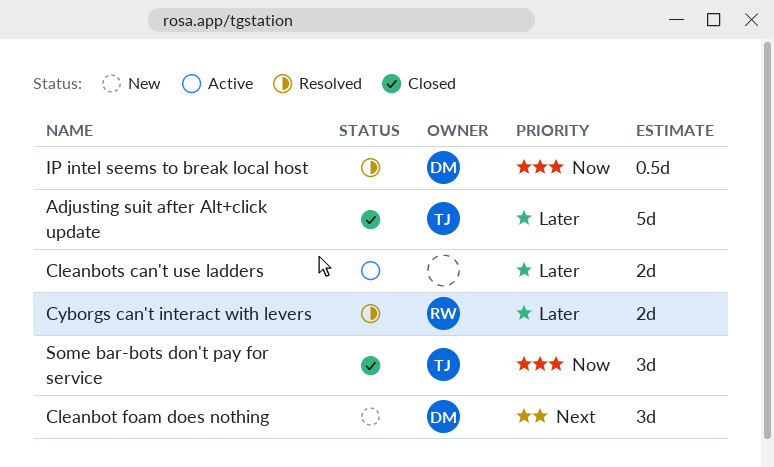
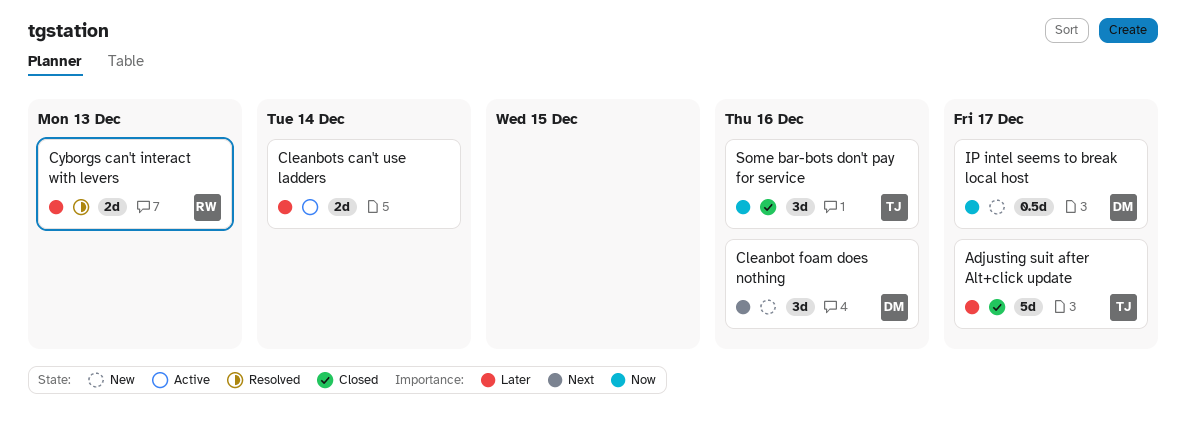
IP intel seems to break local host, status: Resolved -> New

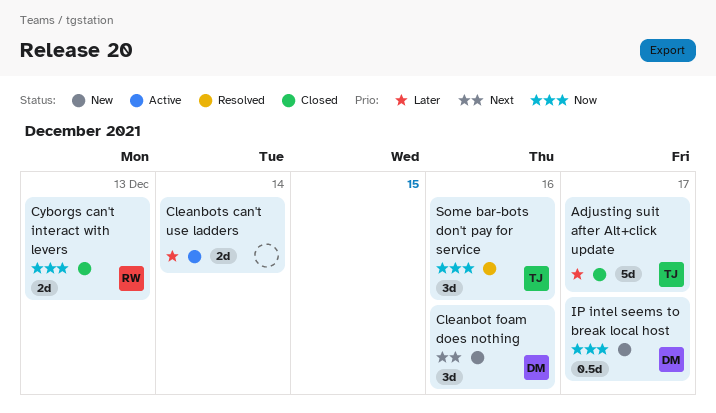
Cyborgs can't interact with levers, status: Resolved -> Closed
Cyborgs can't interact with levers, priority: Later -> Now
Some bar-bots don't pay for service, status: Closed -> Resolved

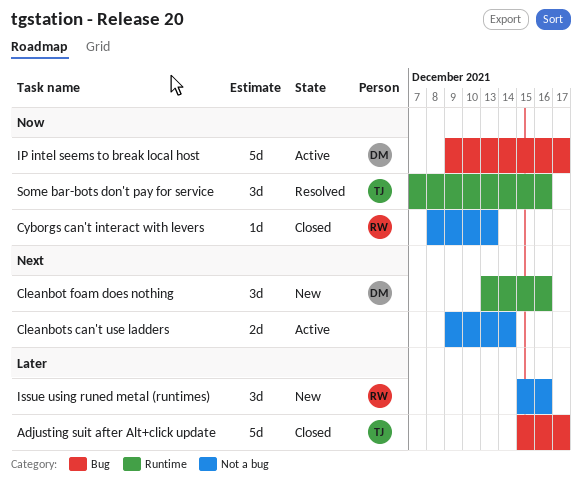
Cleanbots can't use ladders, priority: Later -> Next
Cyborgs can't interact with levers, estimate: 2d -> 1d
IP intel seems to break local host, status: New -> Active
IP intel seems to break local host, estimate: 0.5d -> 5d
Issue using runed metal (runtimes): none -> present

